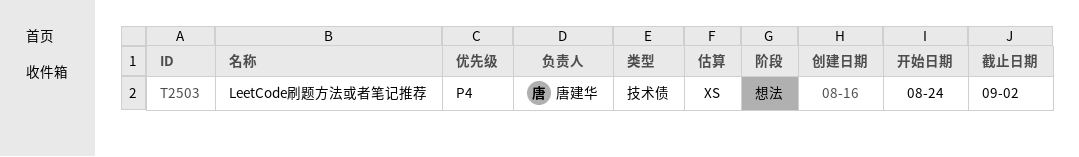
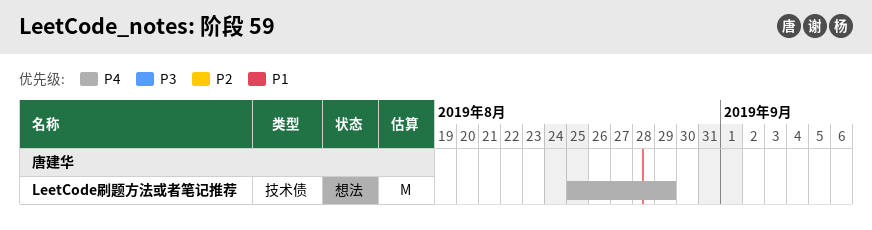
LeetCode刷题方法或者笔记推荐, estimate: XS -> M
LeetCode刷题方法或者笔记推荐, start: Aug 24 -> Aug 25
LeetCode刷题方法或者笔记推荐, due: Sep 2 -> Aug 29

